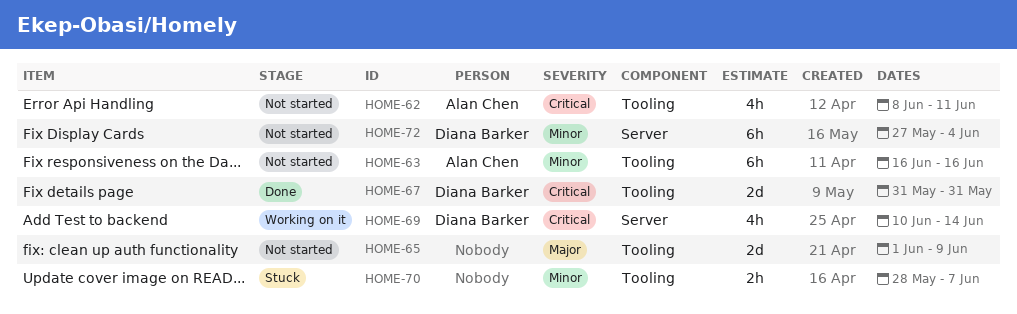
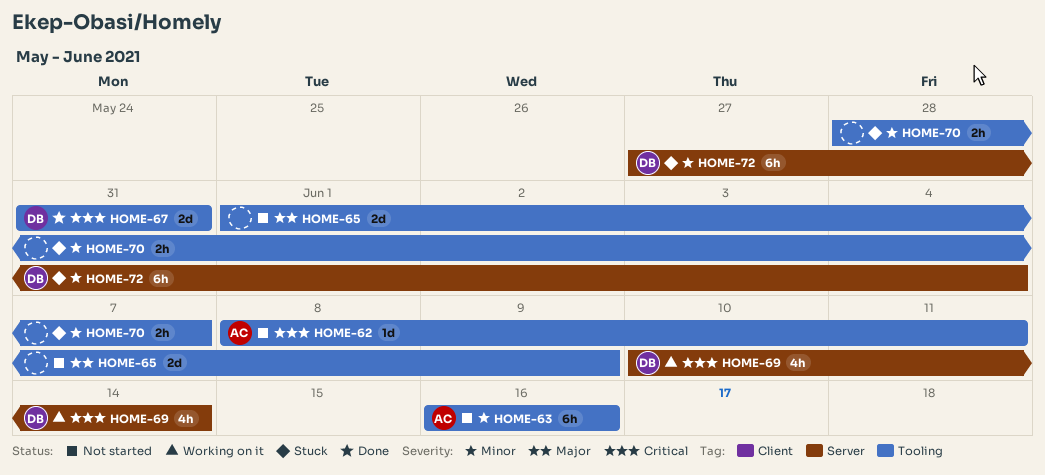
HOME-62, estimate: 4h -> 1d
HOME-72, status: Not started -> Stuck

